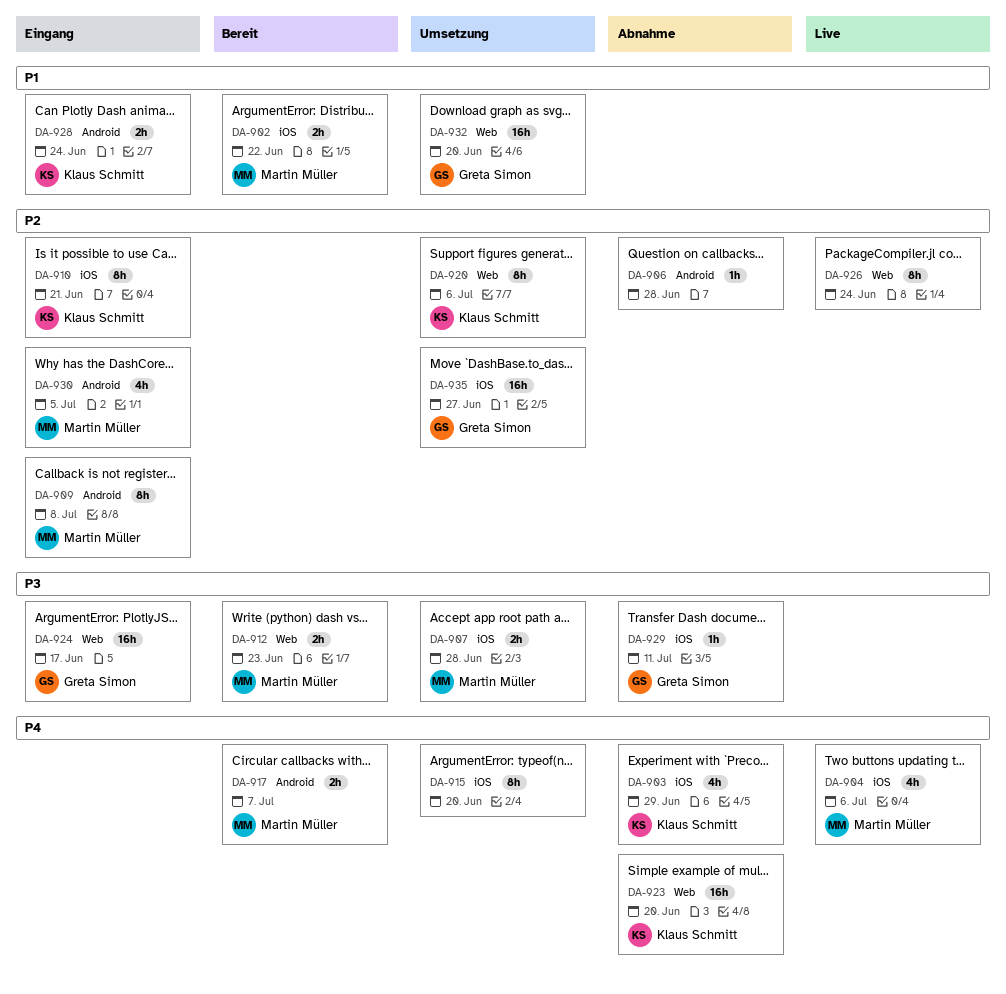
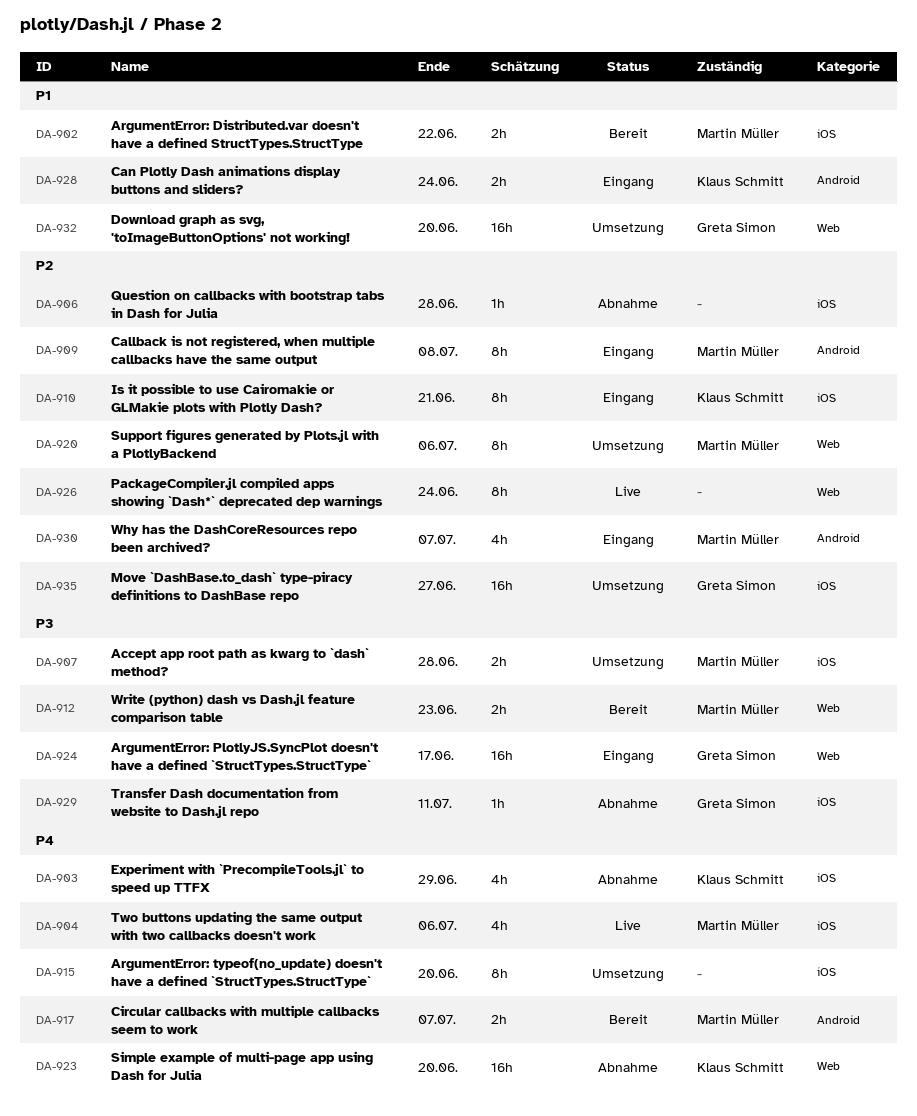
DA-906, label: Android -> iOS
DA-920, owner: Klaus Schmitt -> Martin Müller
DA-930, due: Jul 5 -> Jul 7

